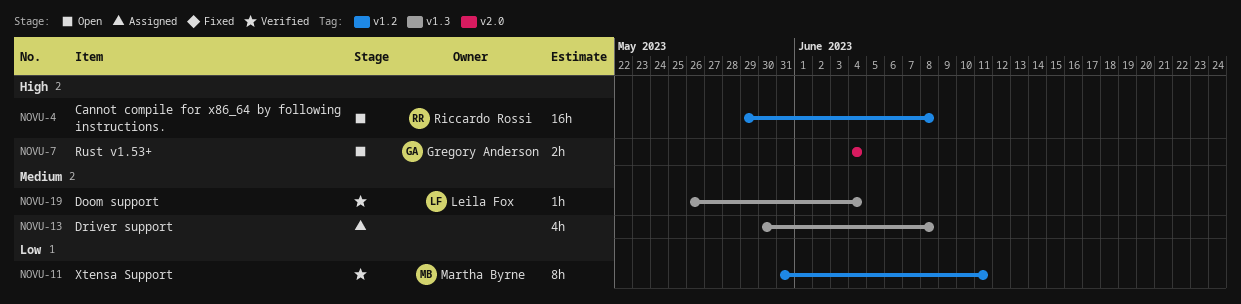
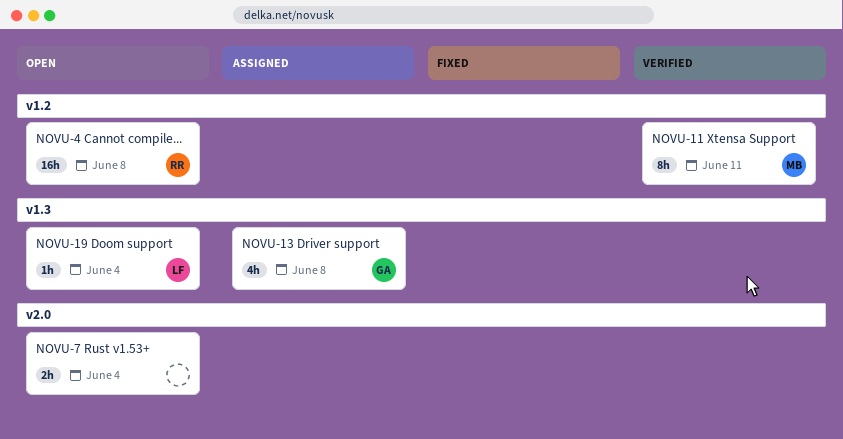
NOVU-7, owner: Gregory Anderson -> none
NOVU-13, owner: none -> Gregory Anderson
NOVU-19, status: Verified -> Open

